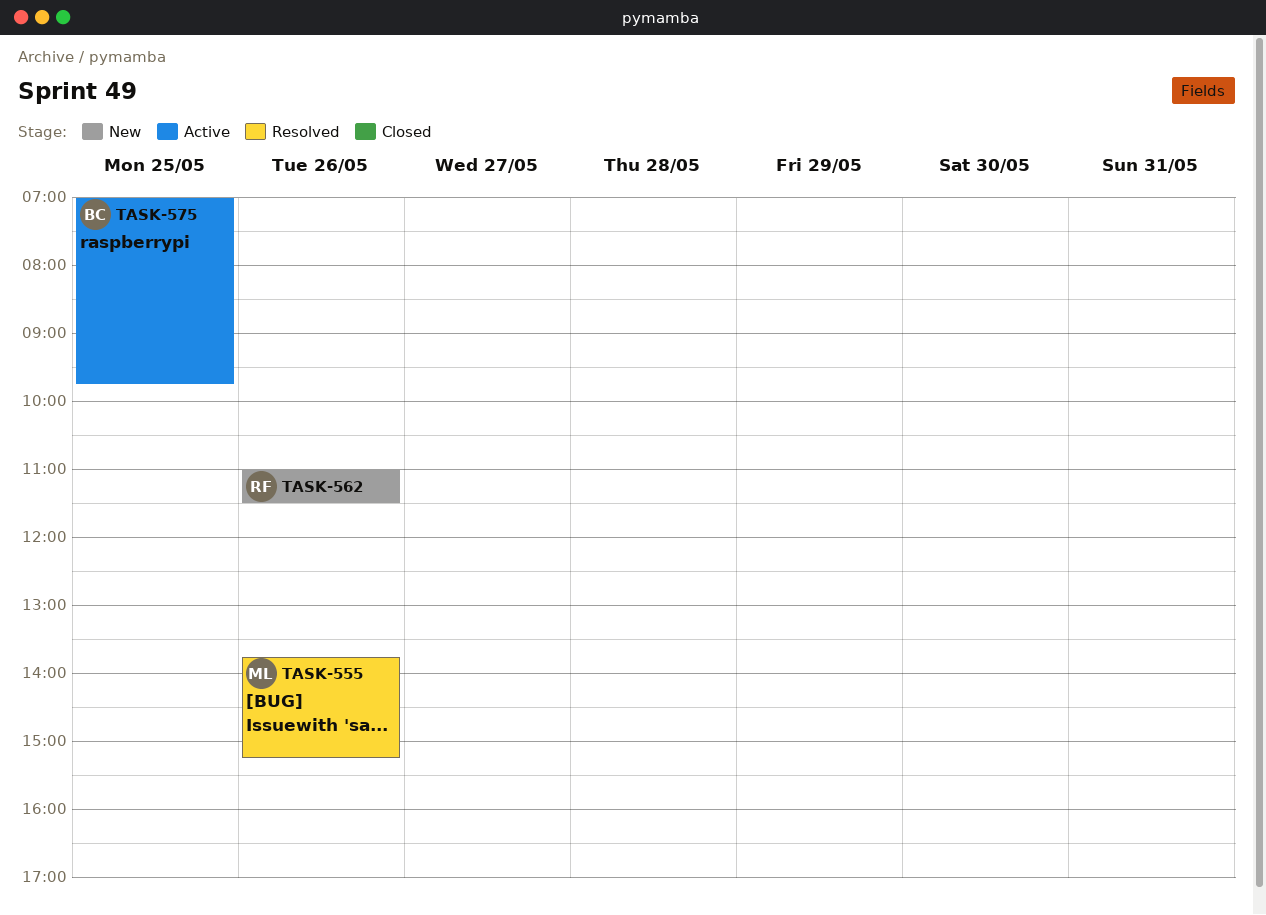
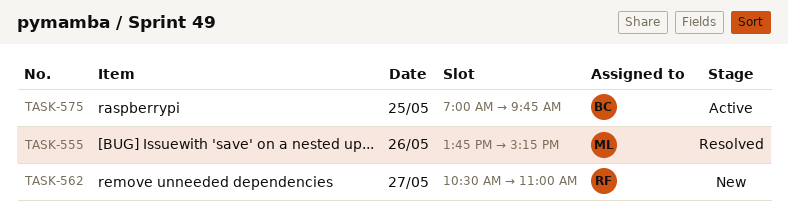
TASK-562, day: May 26 -> May 27
TASK-562, begins: 11:00 -> 10:30
TASK-562, ends: 11:30 -> 11:00

